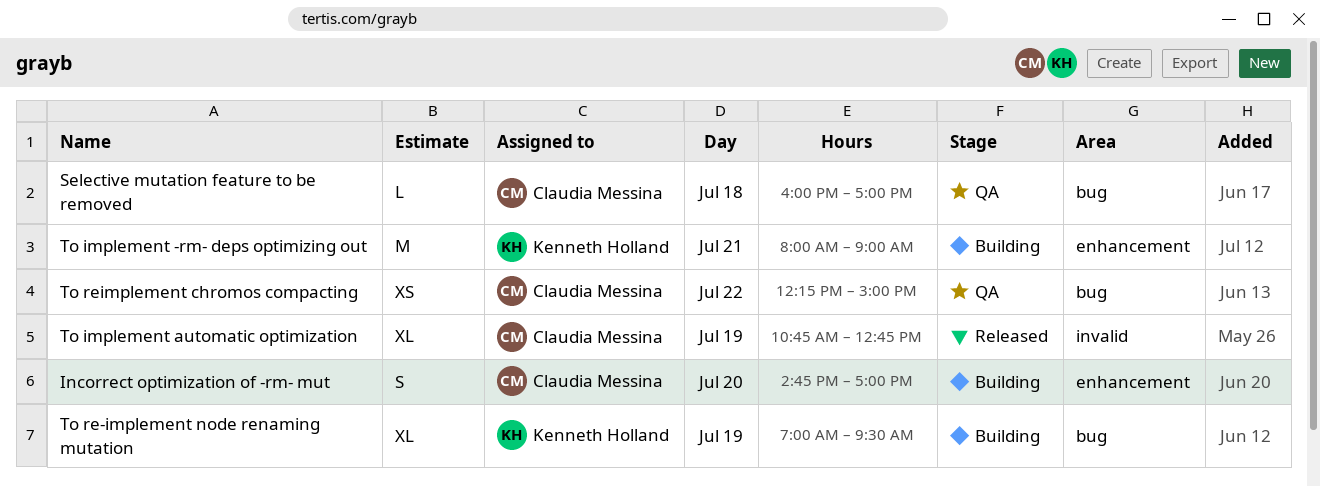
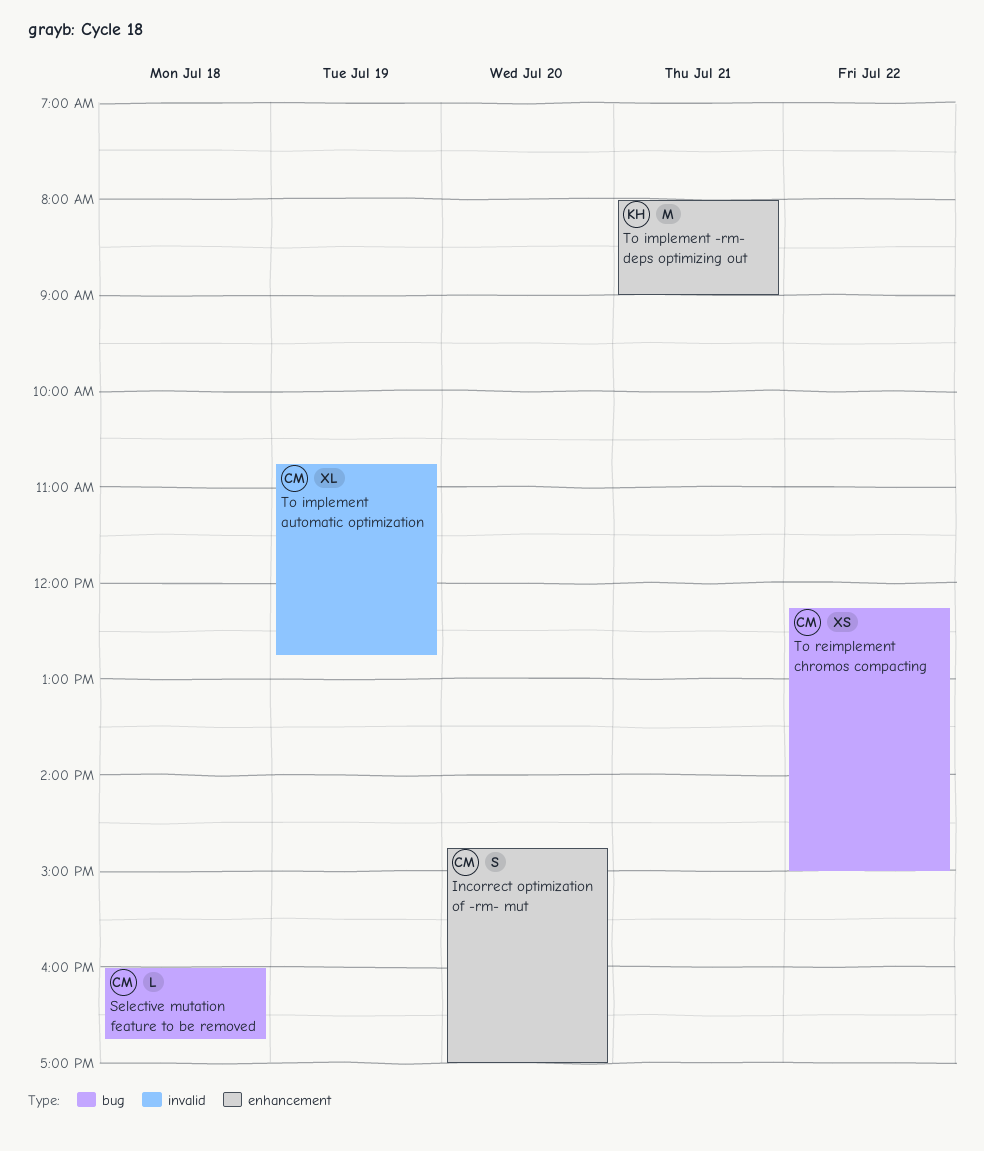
Selective mutation feature to be removed, ends: 17:00 -> 16:45
To re-implement node renaming mutation: present -> none

